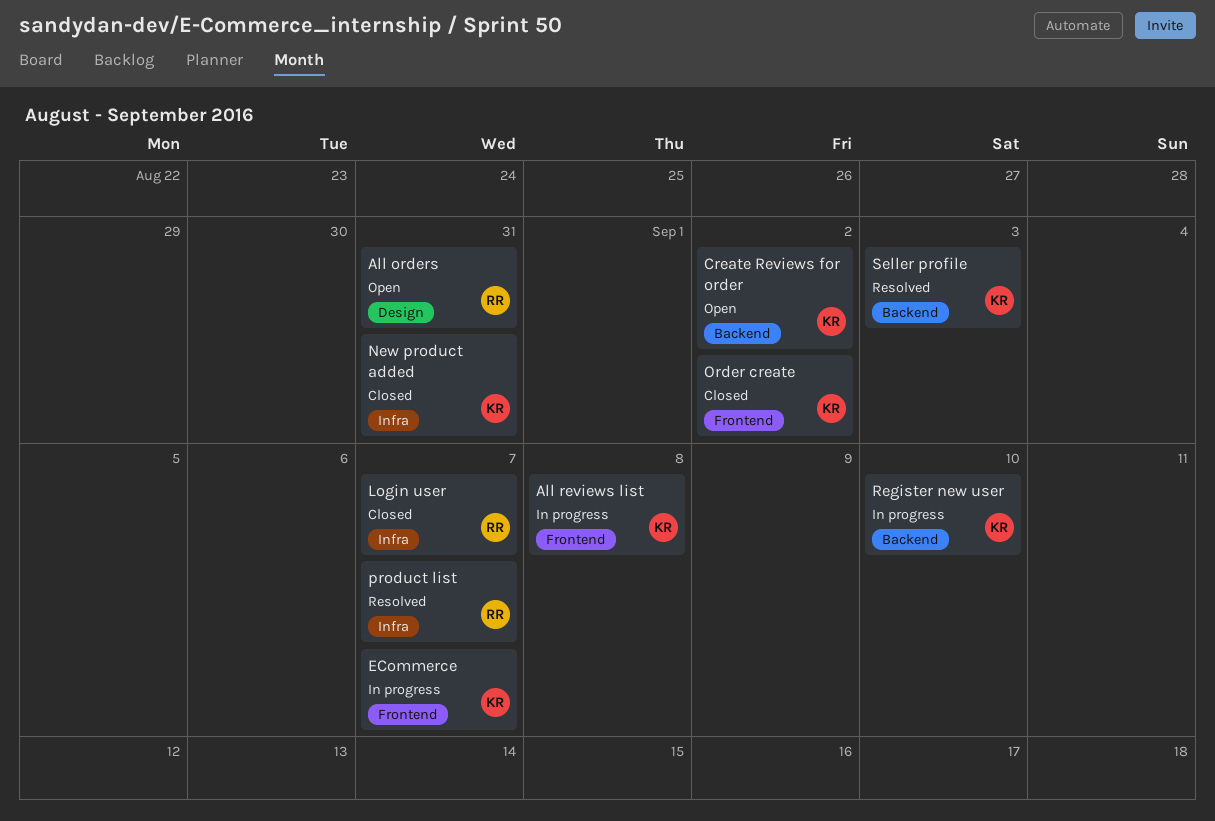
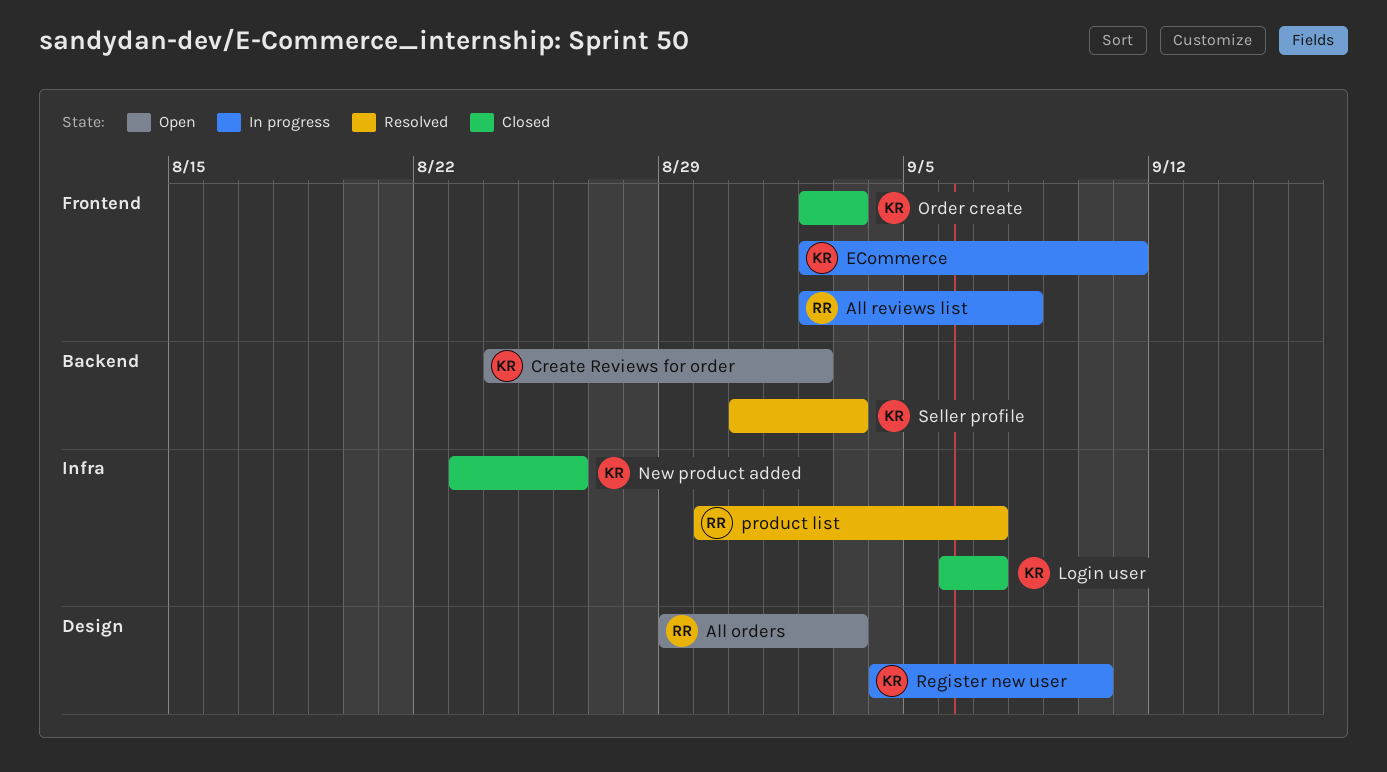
All orders, due: Aug 31 -> Sep 3
All reviews list, owner: KR -> RR
ECommerce, due: Sep 7 -> Sep 11
Login user, owner: RR -> KR
New product added, due: Aug 31 -> Aug 26
Order create, due: Sep 2 -> Sep 3
Register new user, label: Backend -> Design

